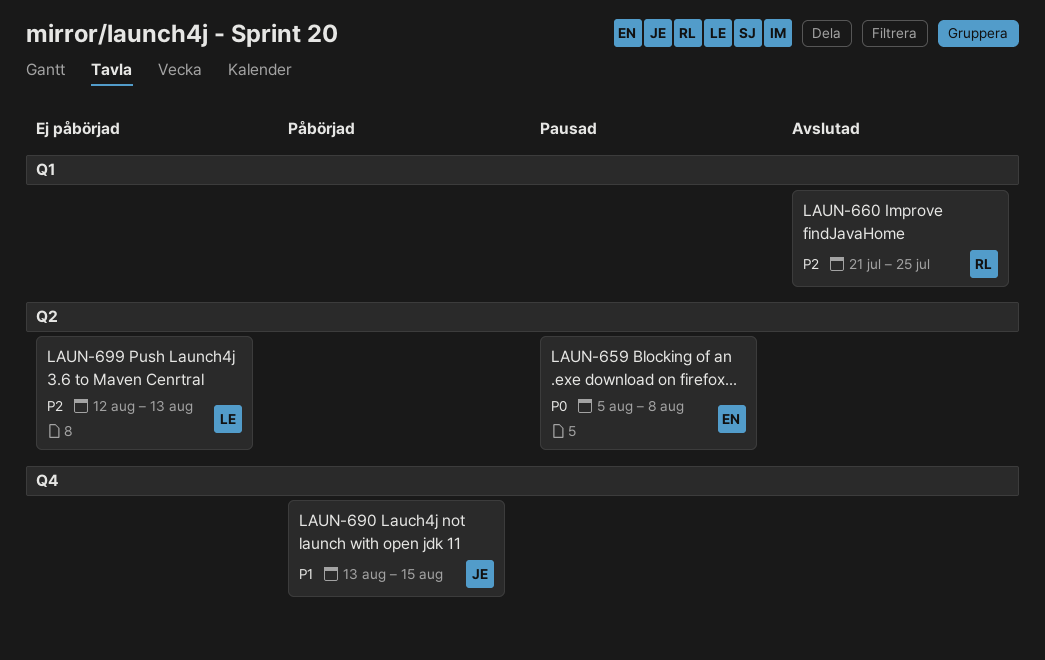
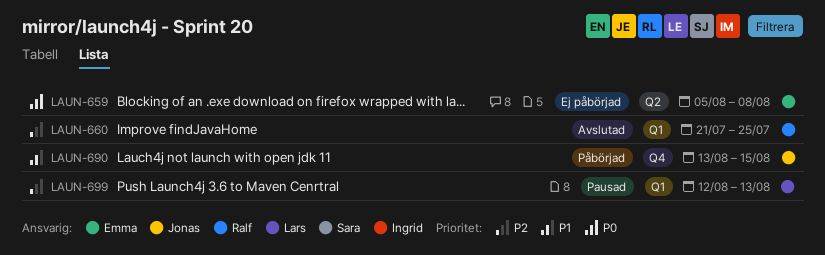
LAUN-659, status: Pausad -> Ej påbörjad
LAUN-699, status: Ej påbörjad -> Pausad
LAUN-699, label: Q2 -> Q1

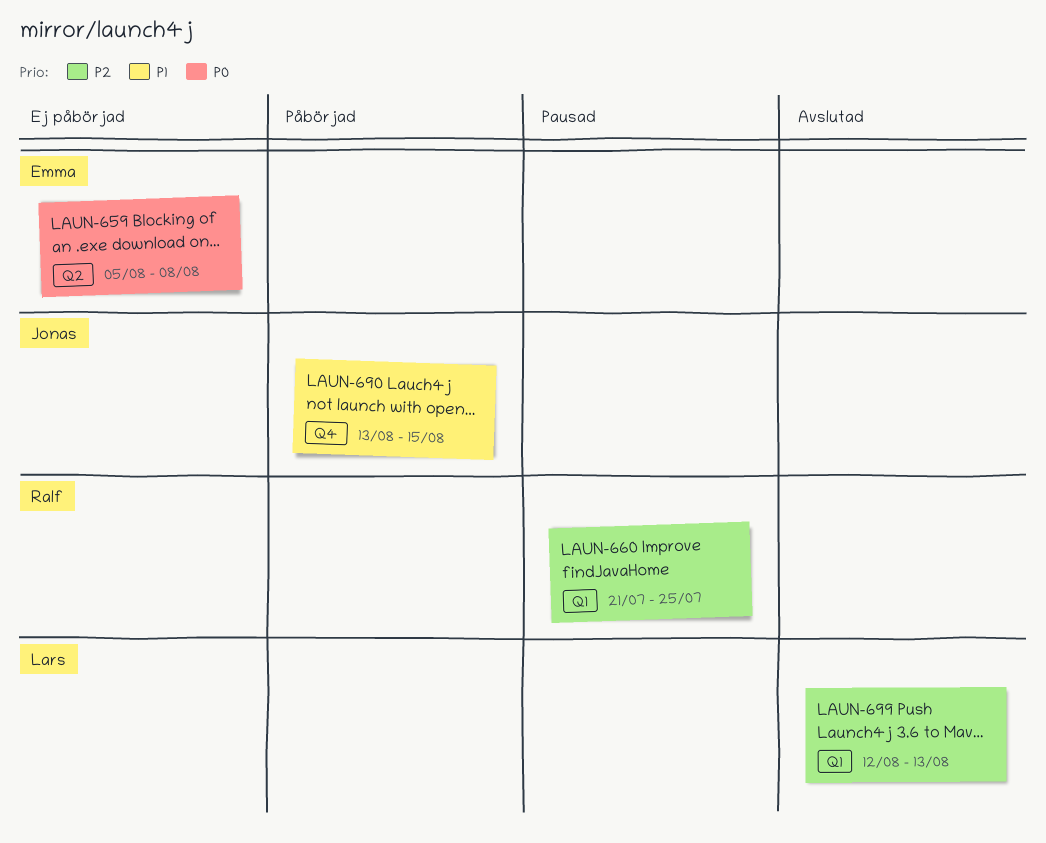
LAUN-660, status: Avslutad -> Pausad
LAUN-699, status: Pausad -> Avslutad

